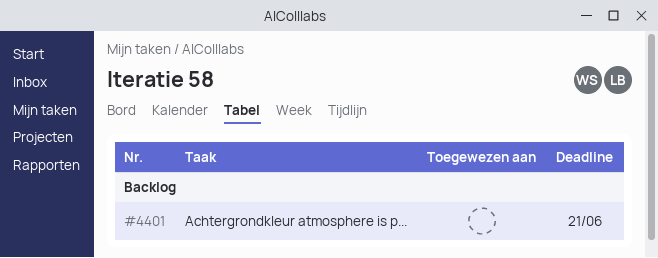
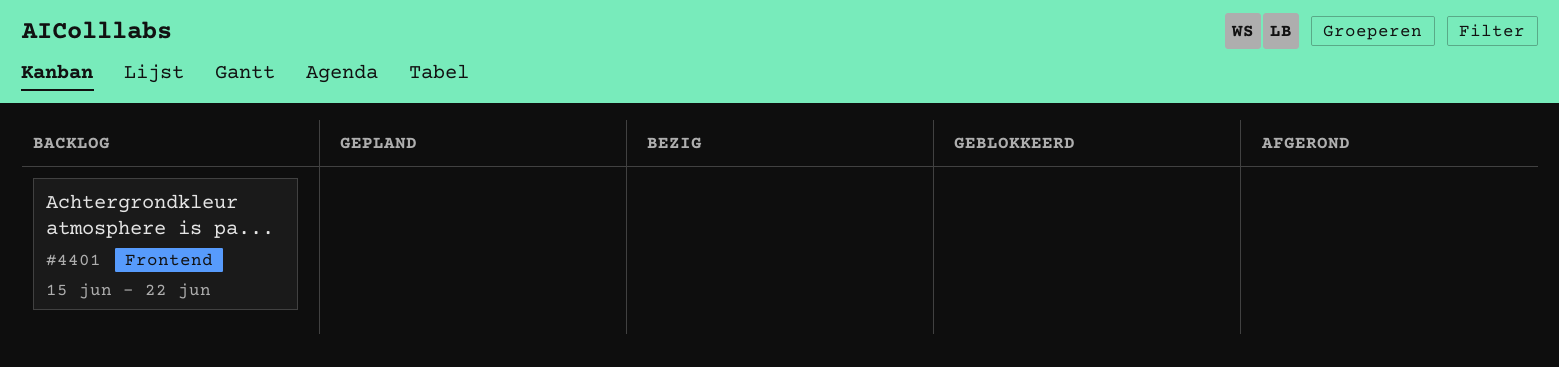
#4401, due: Jun 21 -> Jun 22

